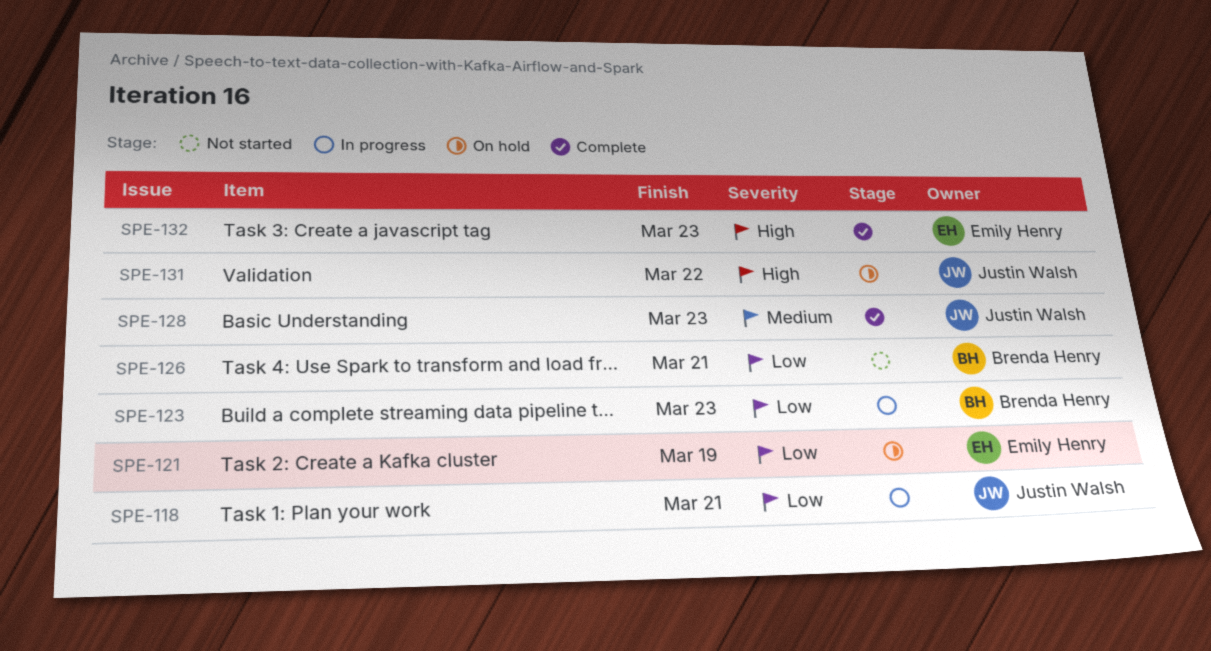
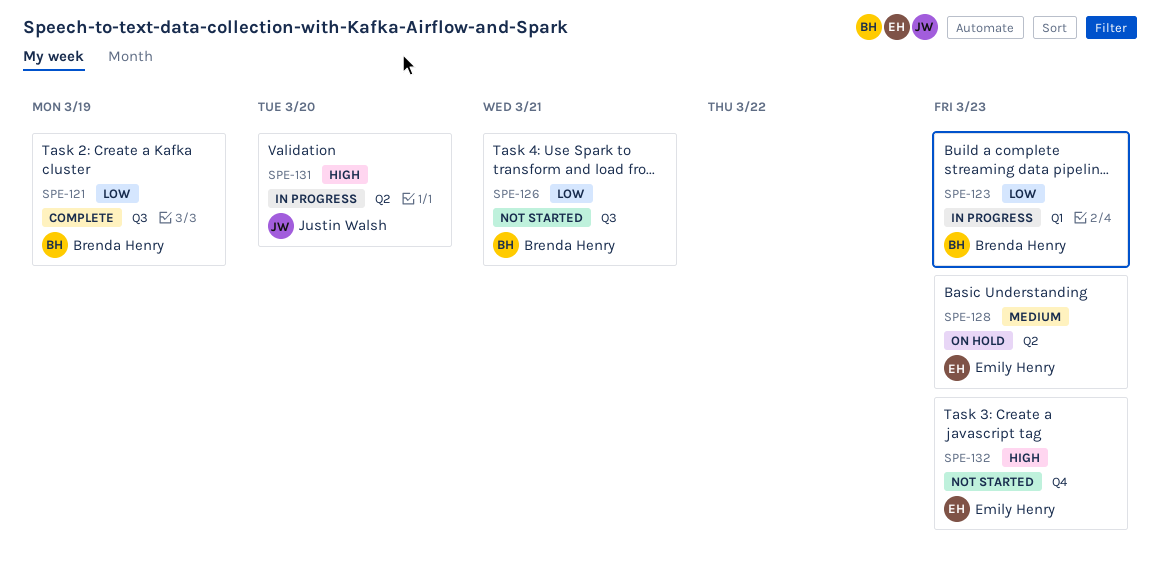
SPE-118: present -> none
SPE-121, status: On hold -> Complete
SPE-121, owner: Emily Henry -> Brenda Henry
SPE-128, status: Complete -> On hold
SPE-128, owner: Justin Walsh -> Emily Henry
SPE-131, status: On hold -> In progress
SPE-131, due: Mar 22 -> Mar 20
SPE-132, status: Complete -> Not started

